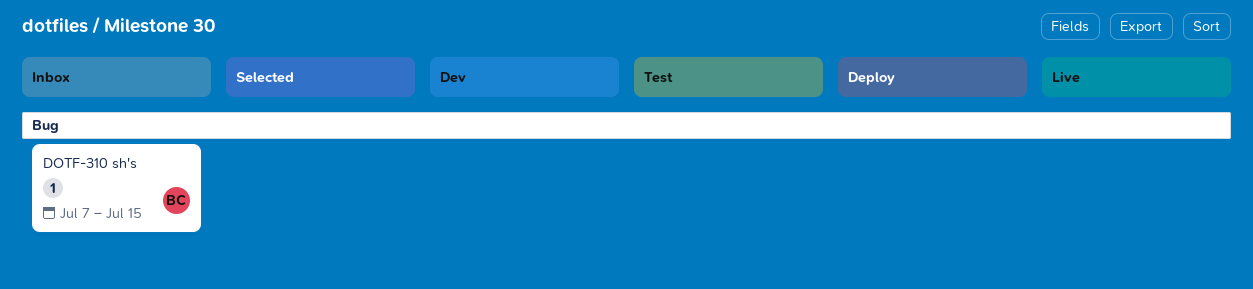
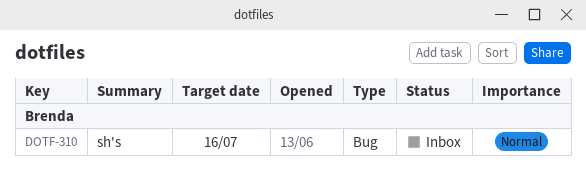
DOTF-310, due: Jul 15 -> Jul 16

